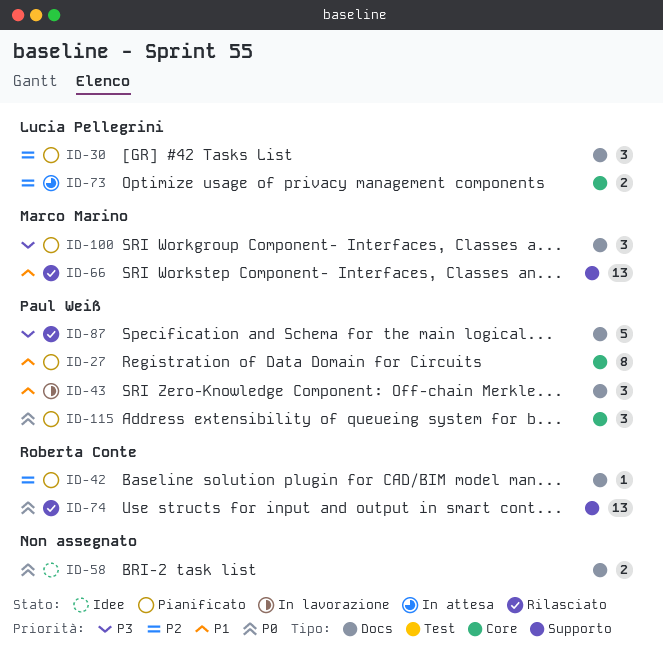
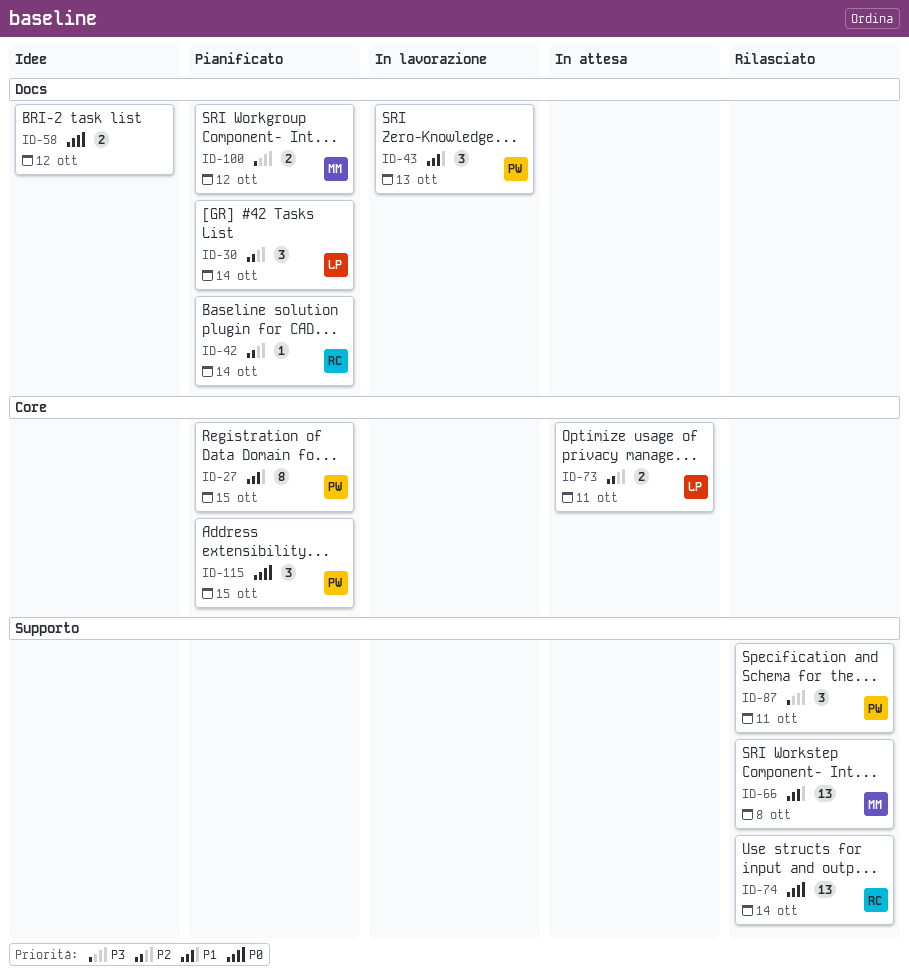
ID-87, label: Docs -> Supporto
ID-87, estimate: 5 -> 3
ID-100, estimate: 3 -> 2

